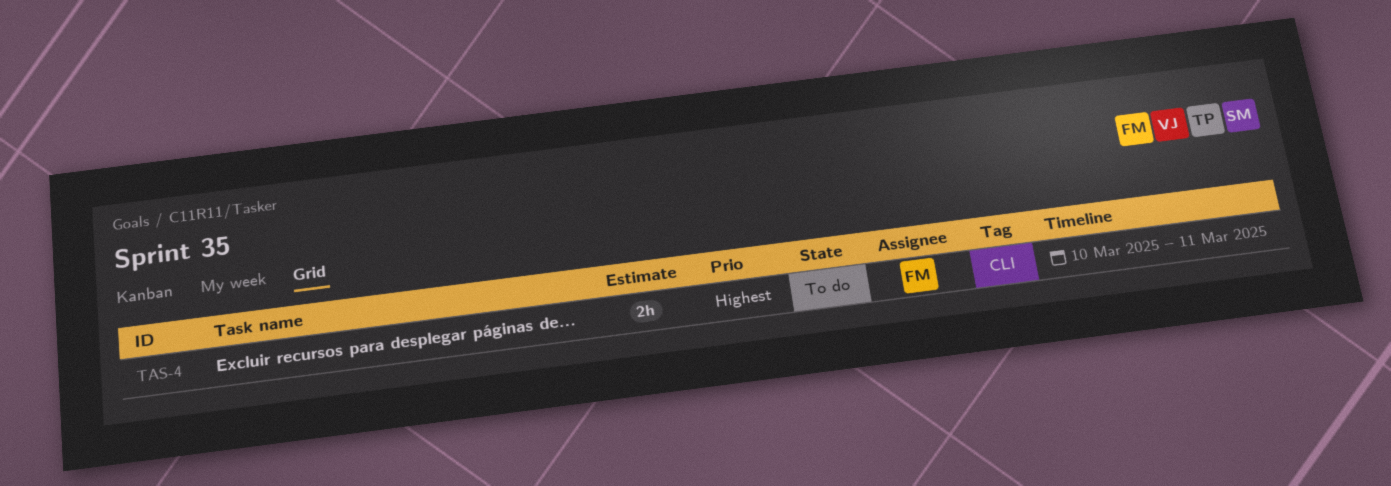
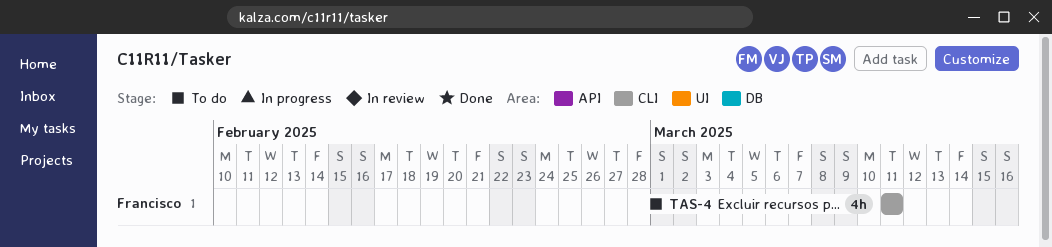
TAS-4, estimate: 2h -> 4h
TAS-4, start: Mar 10 -> Mar 11

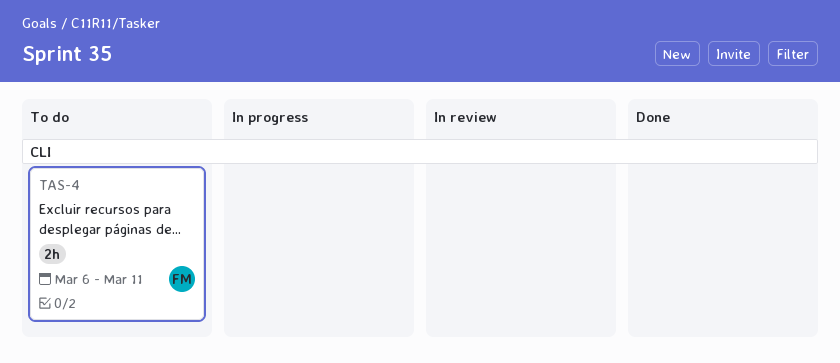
TAS-4, estimate: 4h -> 2h
TAS-4, start: Mar 11 -> Mar 6

